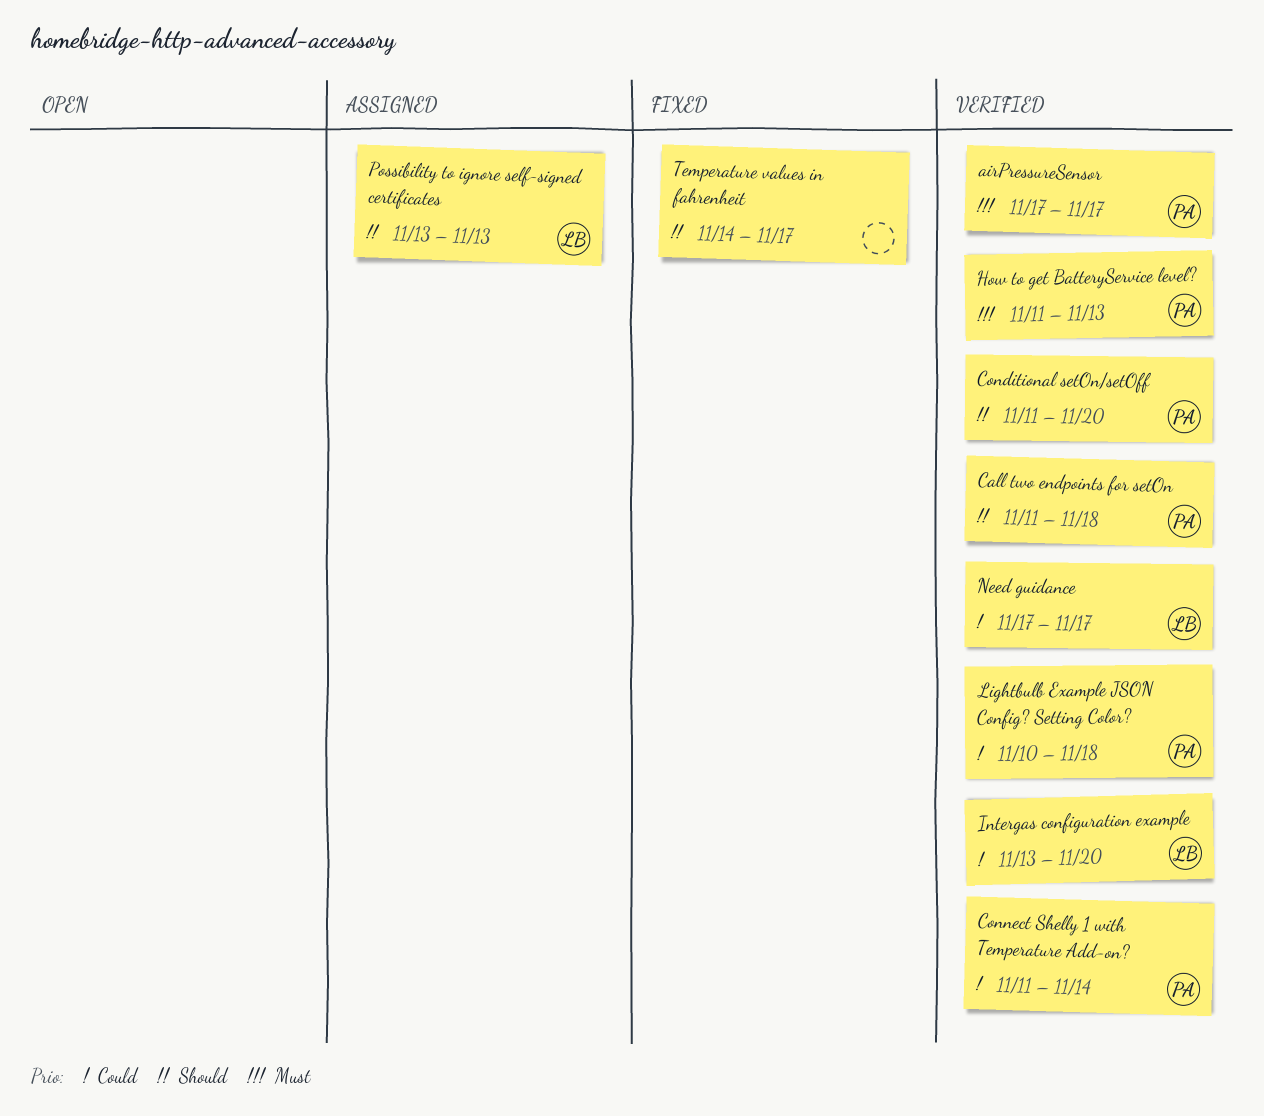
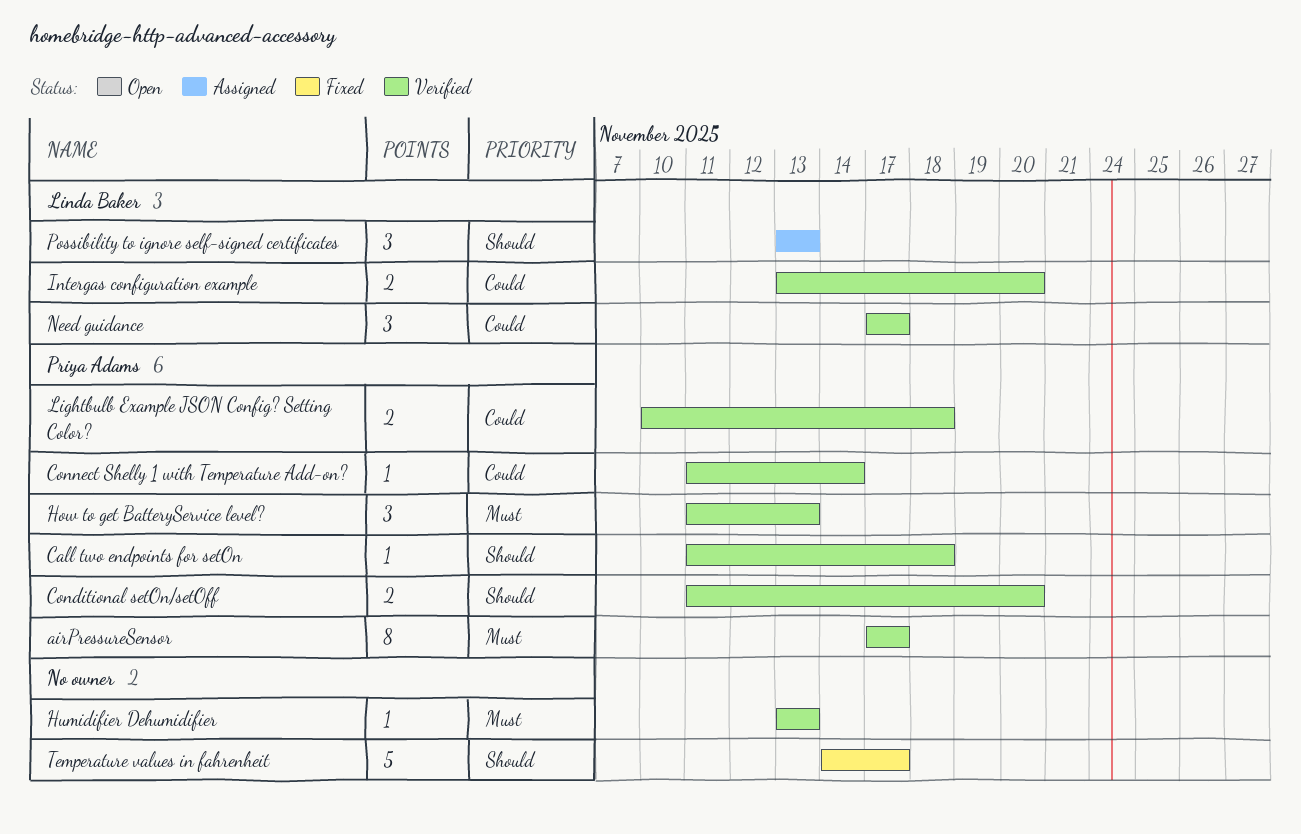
Humidifier Dehumidifier: none -> present

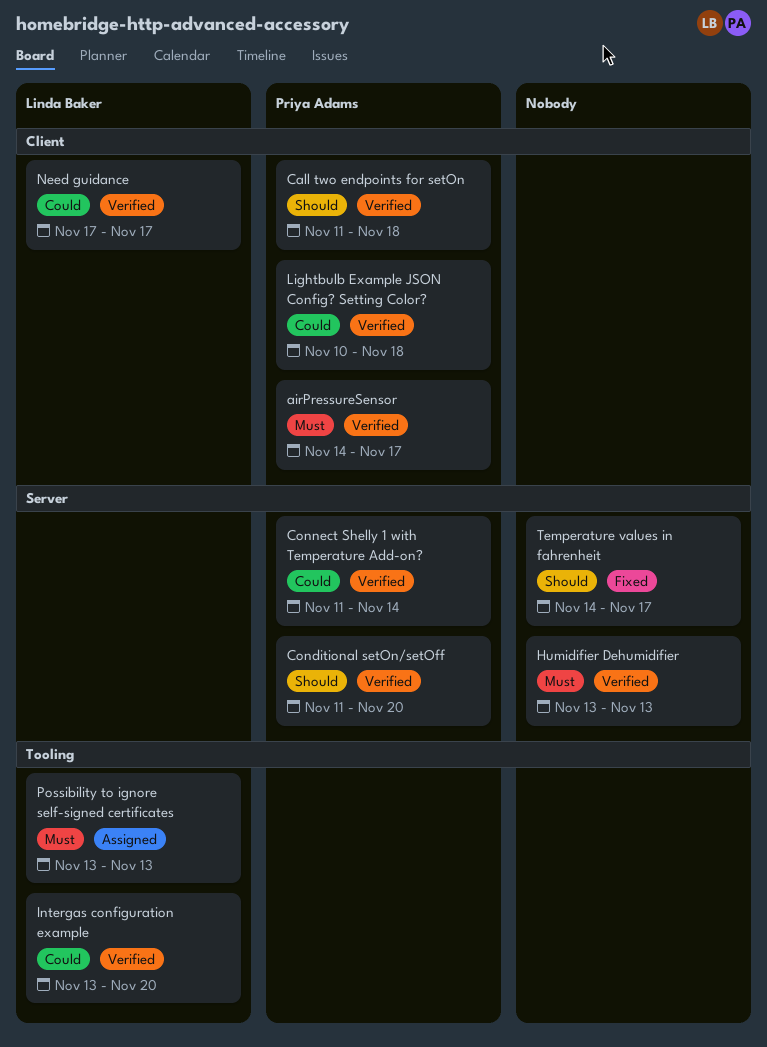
airPressureSensor, start: Nov 17 -> Nov 14
How to get BatteryService level?: present -> none
Possibility to ignore self-signed certificates, priority: Should -> Must

